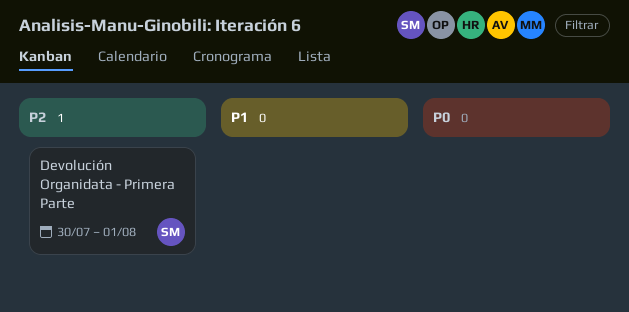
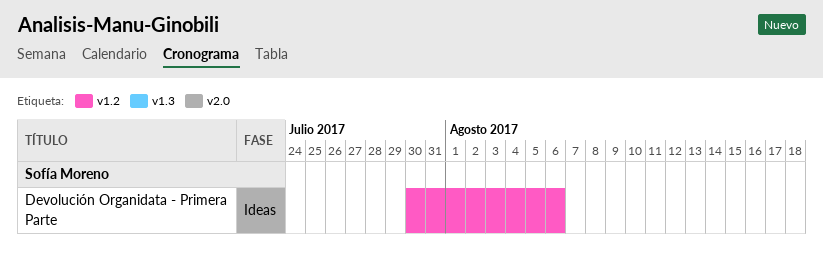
Devolución Organidata - Primera Parte, due: Aug 1 -> Aug 6

